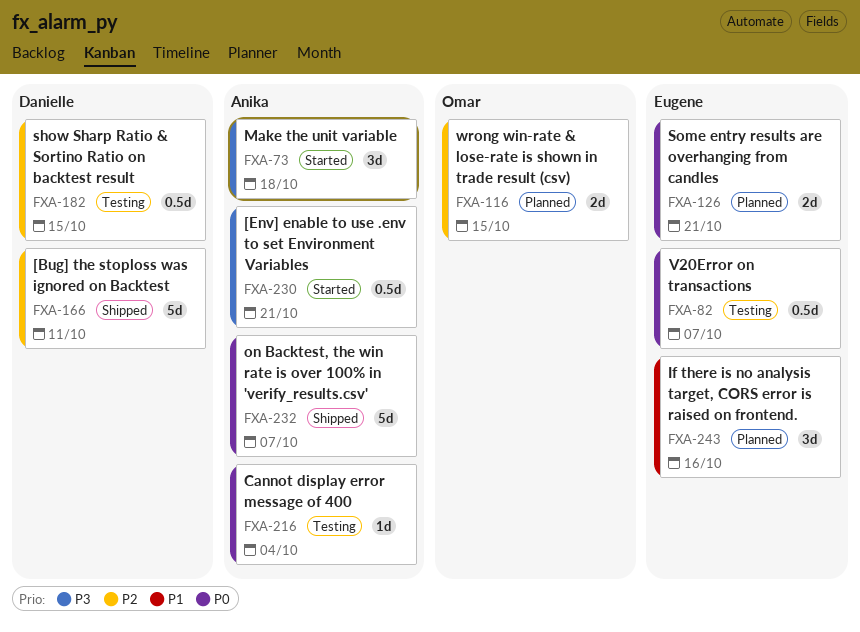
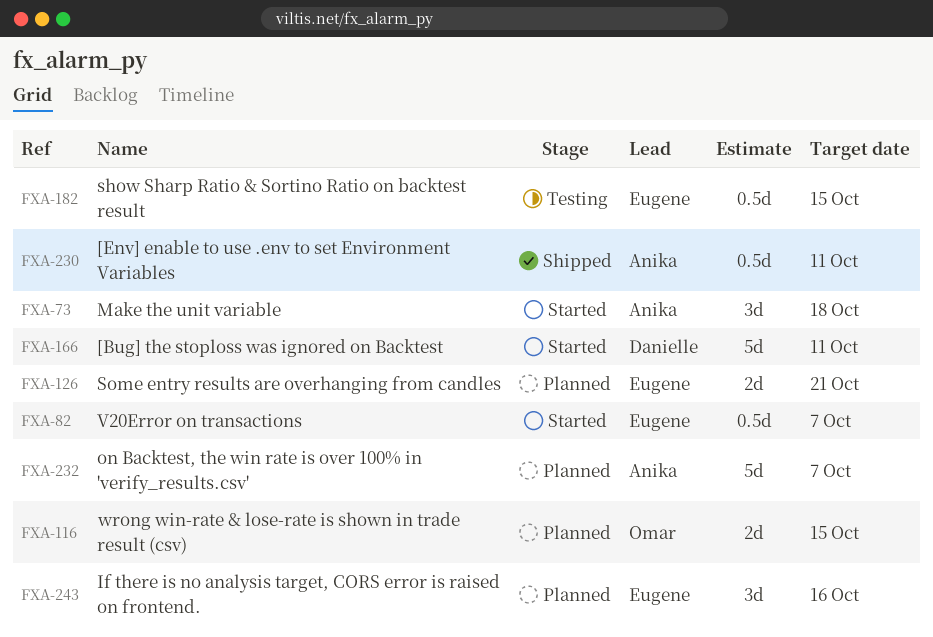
FXA-82, status: Testing -> Started
FXA-166, status: Shipped -> Started
FXA-182, owner: Danielle -> Eugene
FXA-216: present -> none
FXA-230, status: Started -> Shipped
FXA-230, due: Oct 21 -> Oct 11
FXA-232, status: Shipped -> Planned

